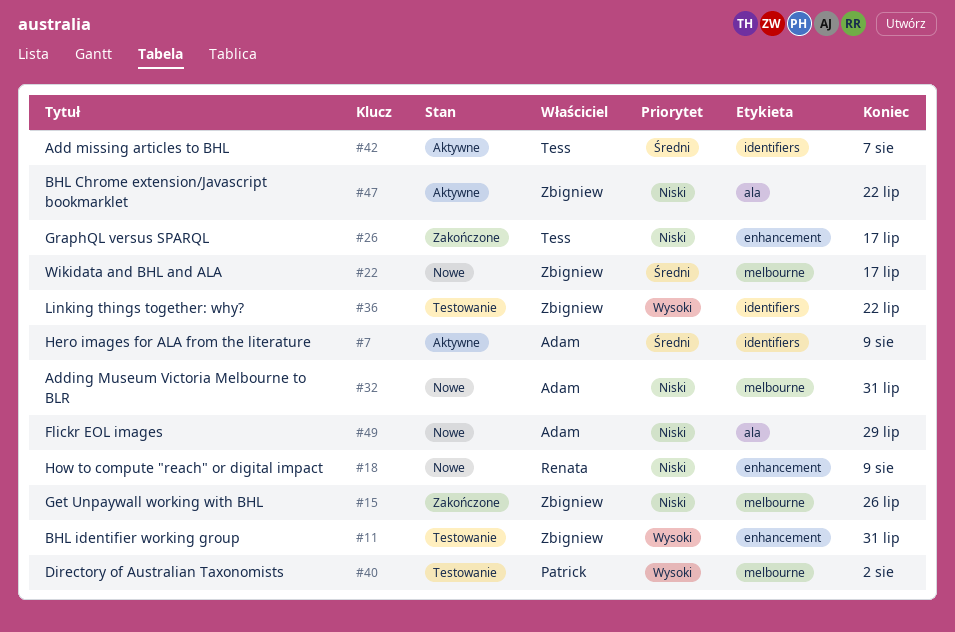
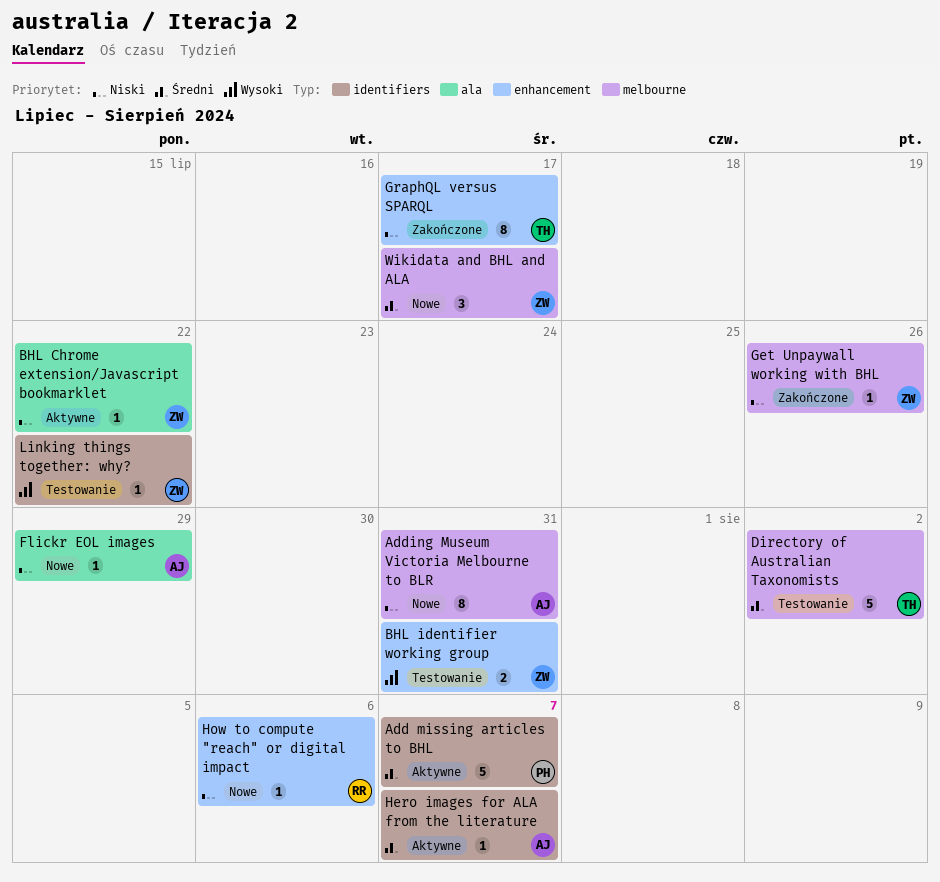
Add missing articles to BHL, owner: Tess -> Patrick
Directory of Australian Taxonomists, owner: Patrick -> Tess
Directory of Australian Taxonomists, priority: Wysoki -> Średni
Hero images for ALA from the literature, due: Aug 9 -> Aug 7
How to compute "reach" or digital impact, due: Aug 9 -> Aug 6

